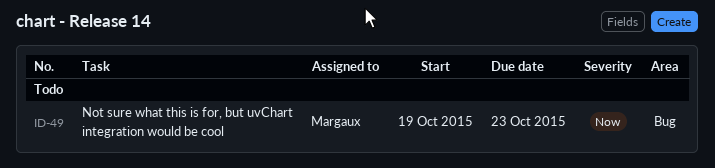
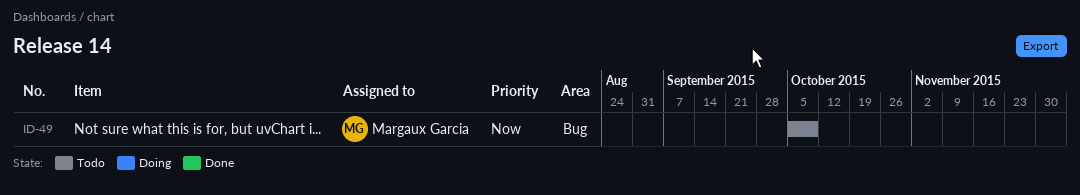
ID-49, start: Oct 19 -> Oct 5
ID-49, due: Oct 23 -> Oct 9

